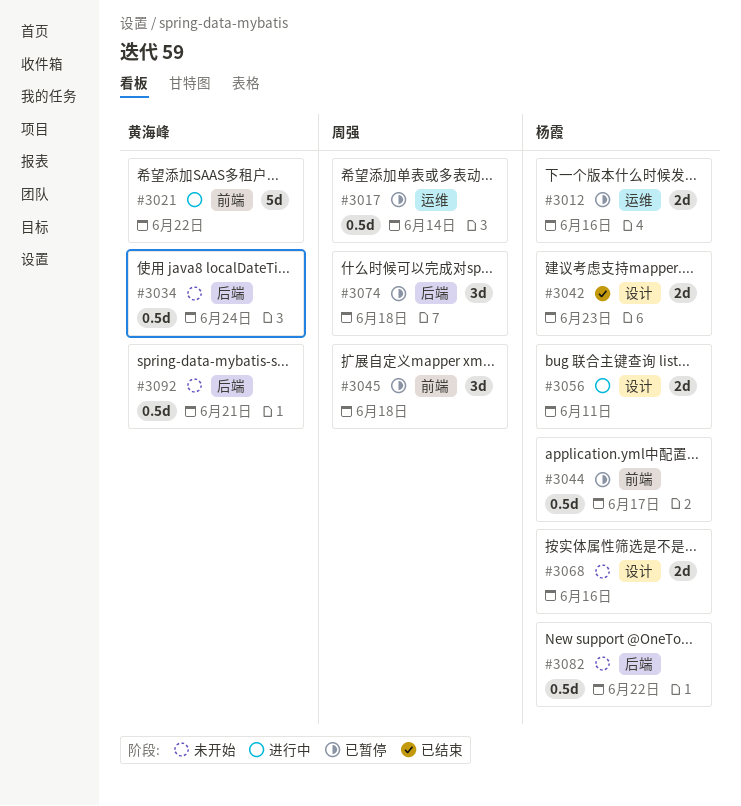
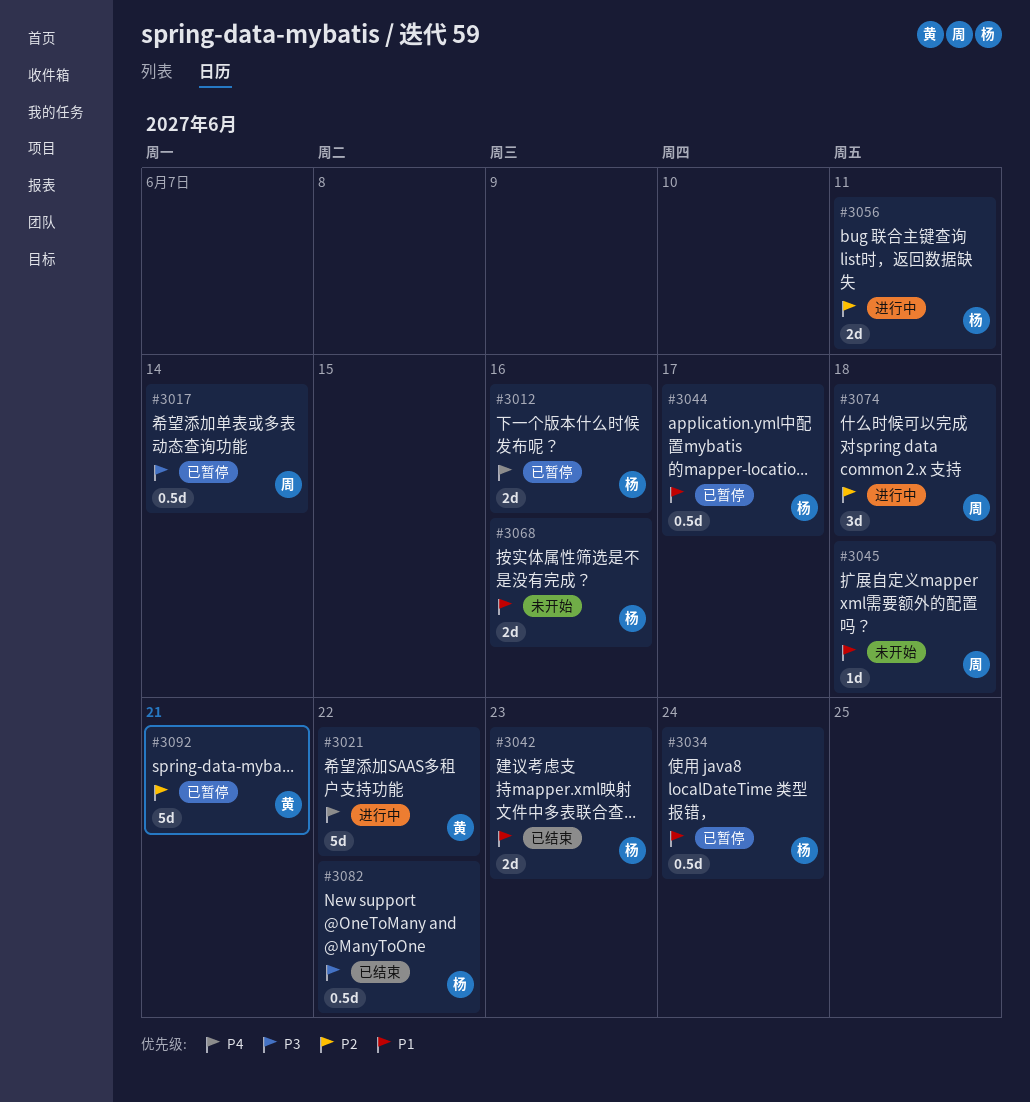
#3034, status: 未开始 -> 已暂停
#3034, owner: 黄海峰 -> 杨霞
#3045, status: 已暂停 -> 未开始
#3045, estimate: 3d -> 1d
#3074, status: 已暂停 -> 进行中
#3082, status: 未开始 -> 已结束
#3092, status: 未开始 -> 已暂停
#3092, estimate: 0.5d -> 5d

